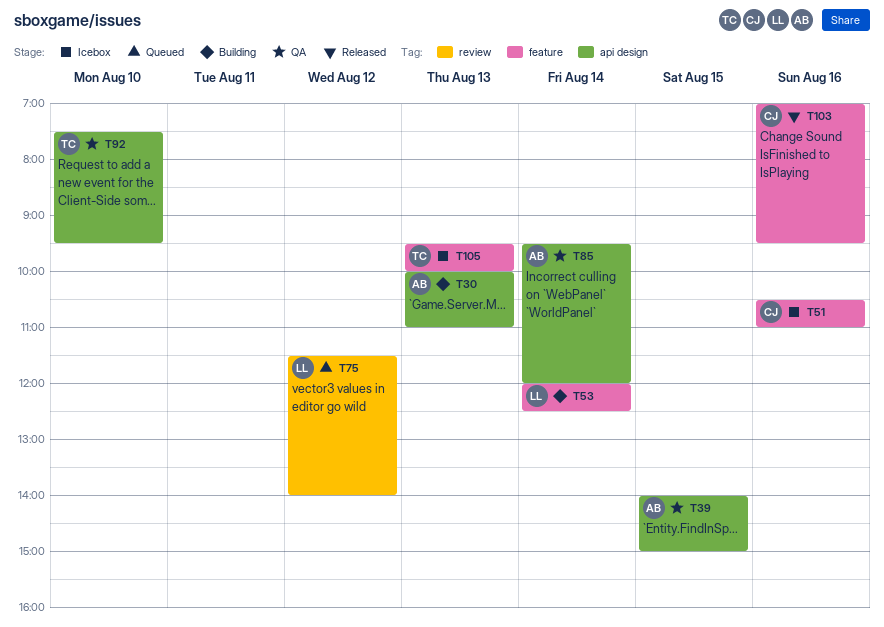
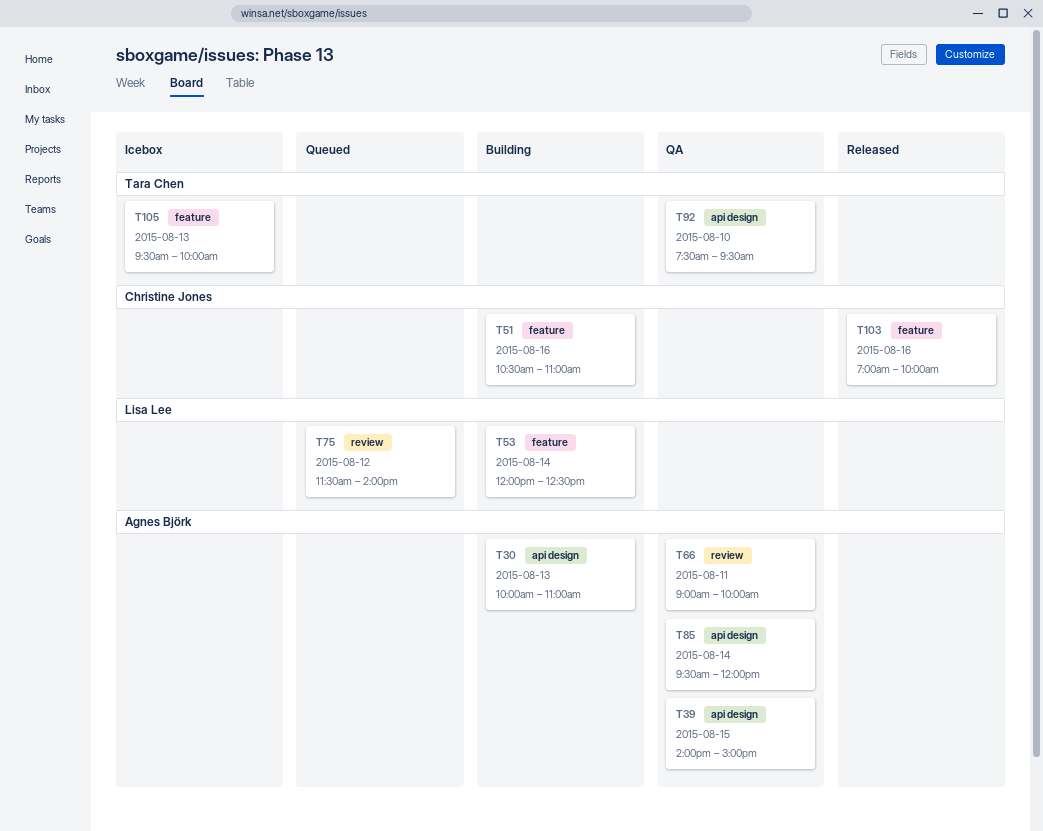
T51, status: Icebox -> Building
T66: none -> present
T103, ends: 09:30 -> 10:00

